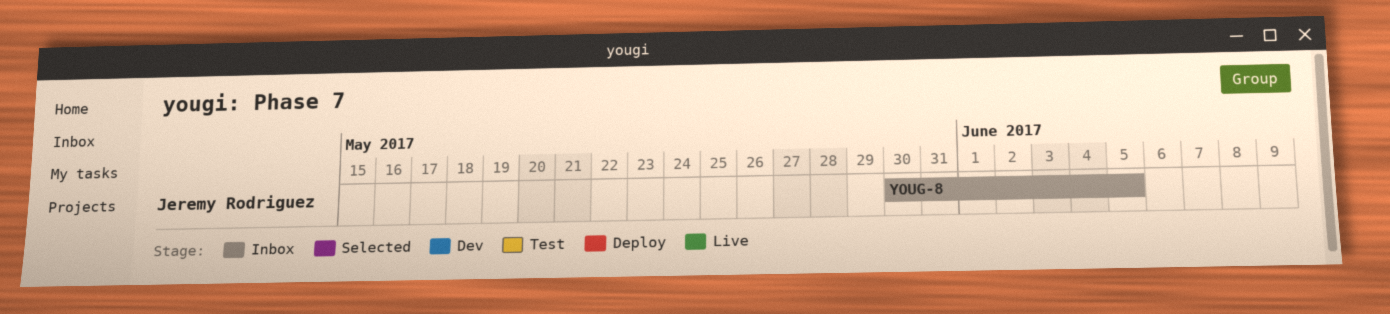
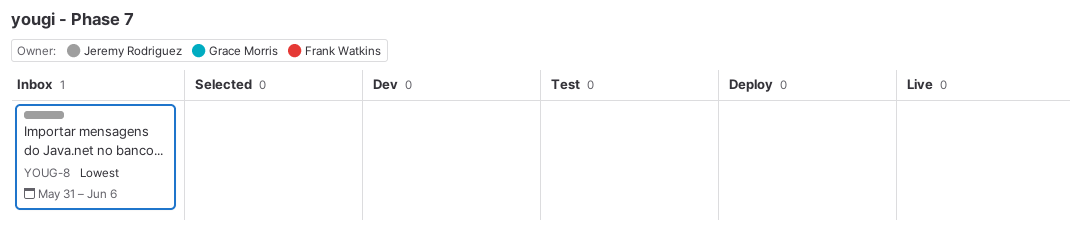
YOUG-8, start: May 30 -> May 31
YOUG-8, due: Jun 5 -> Jun 6

